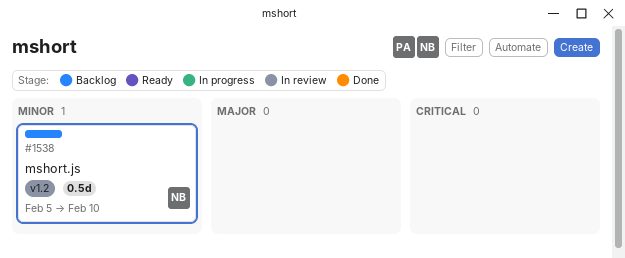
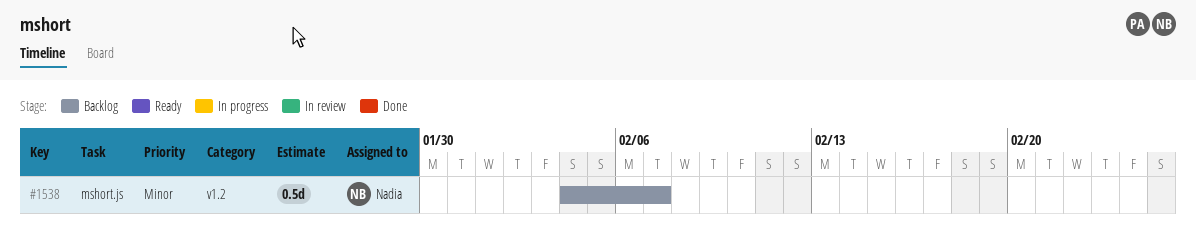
#1538, start: Feb 5 -> Feb 4
#1538, due: Feb 10 -> Feb 7

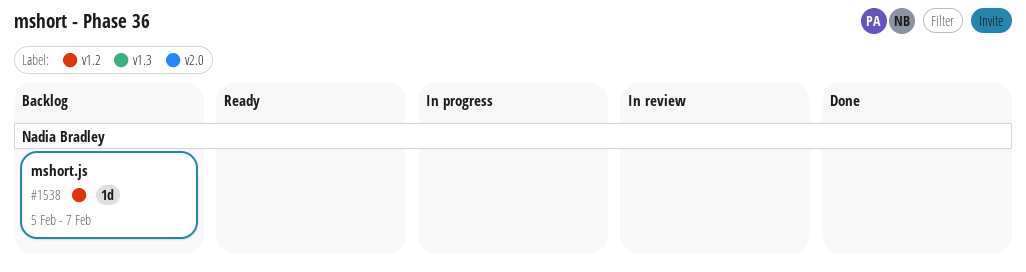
#1538, estimate: 0.5d -> 1d
#1538, start: Feb 4 -> Feb 5

